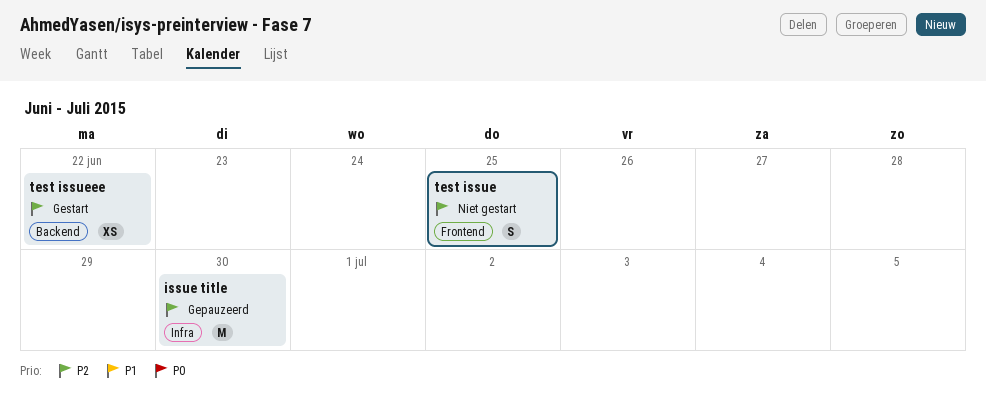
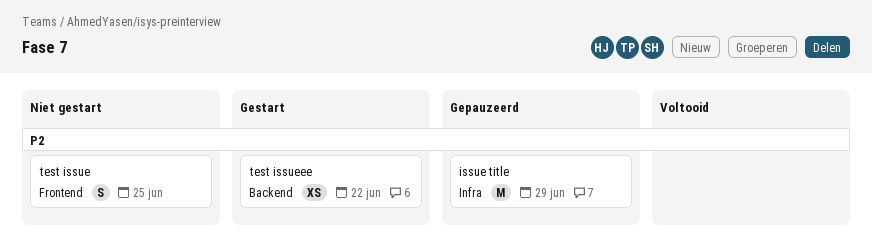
issue title, due: Jun 30 -> Jun 29

